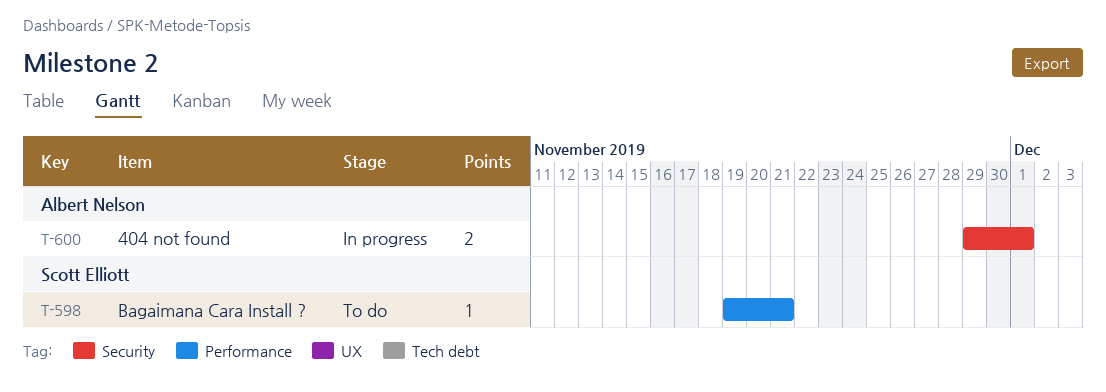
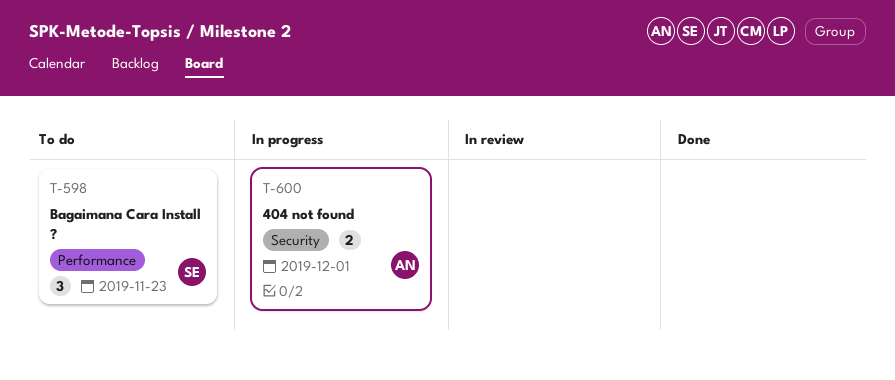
T-598, estimate: 1 -> 3
T-598, due: Nov 21 -> Nov 23

